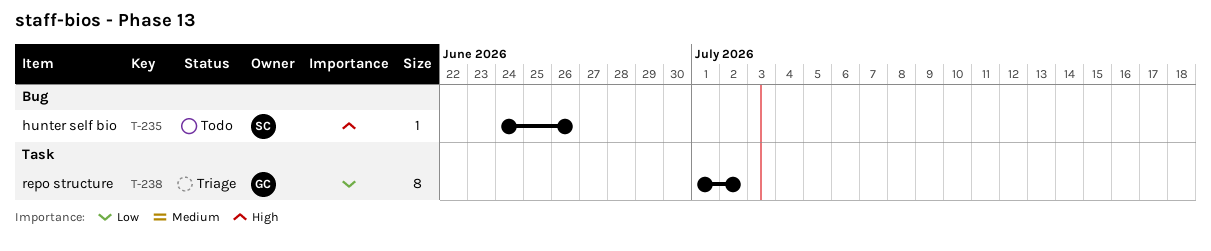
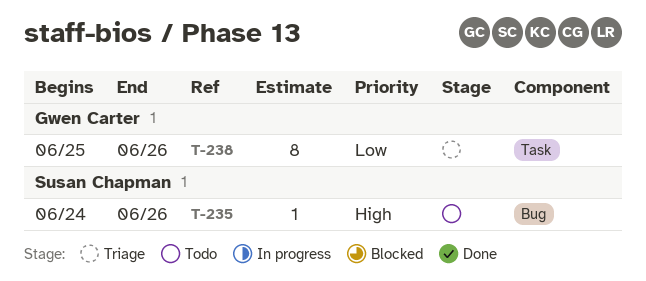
T-238, start: Jul 1 -> Jun 25
T-238, due: Jul 2 -> Jun 26

